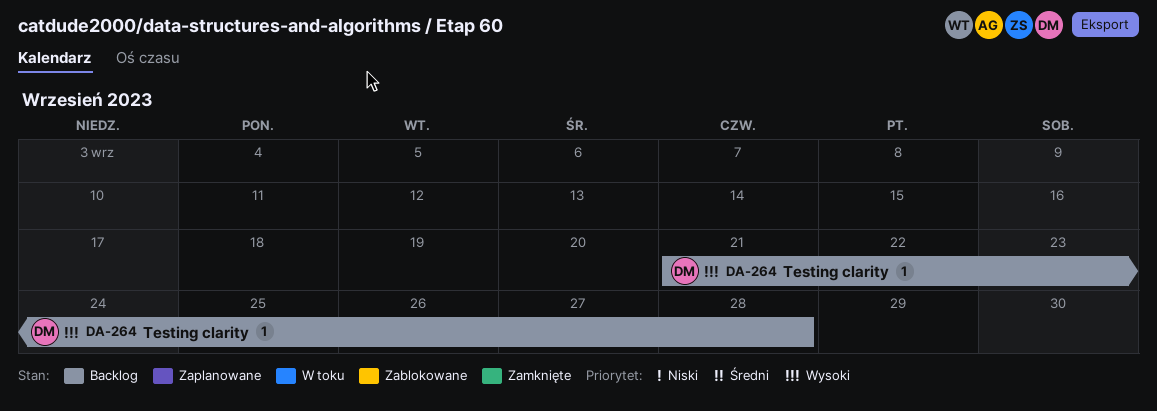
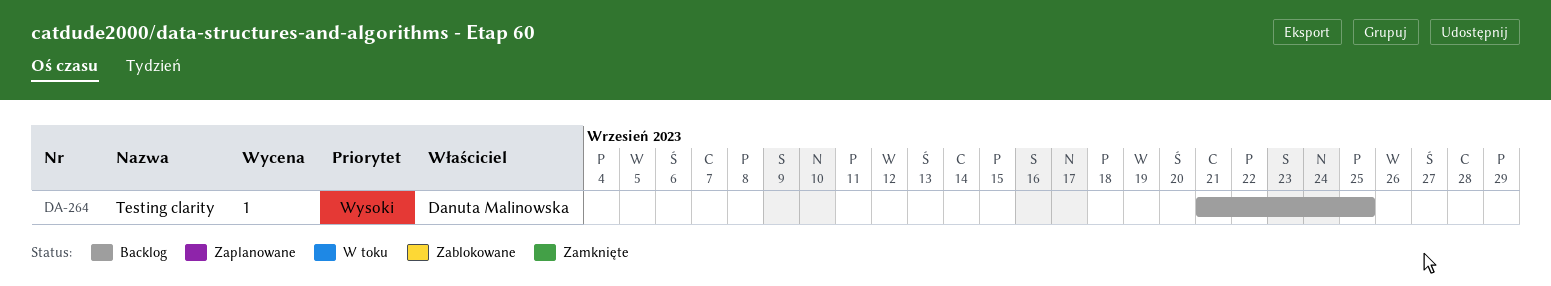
DA-264, due: Sep 28 -> Sep 25

